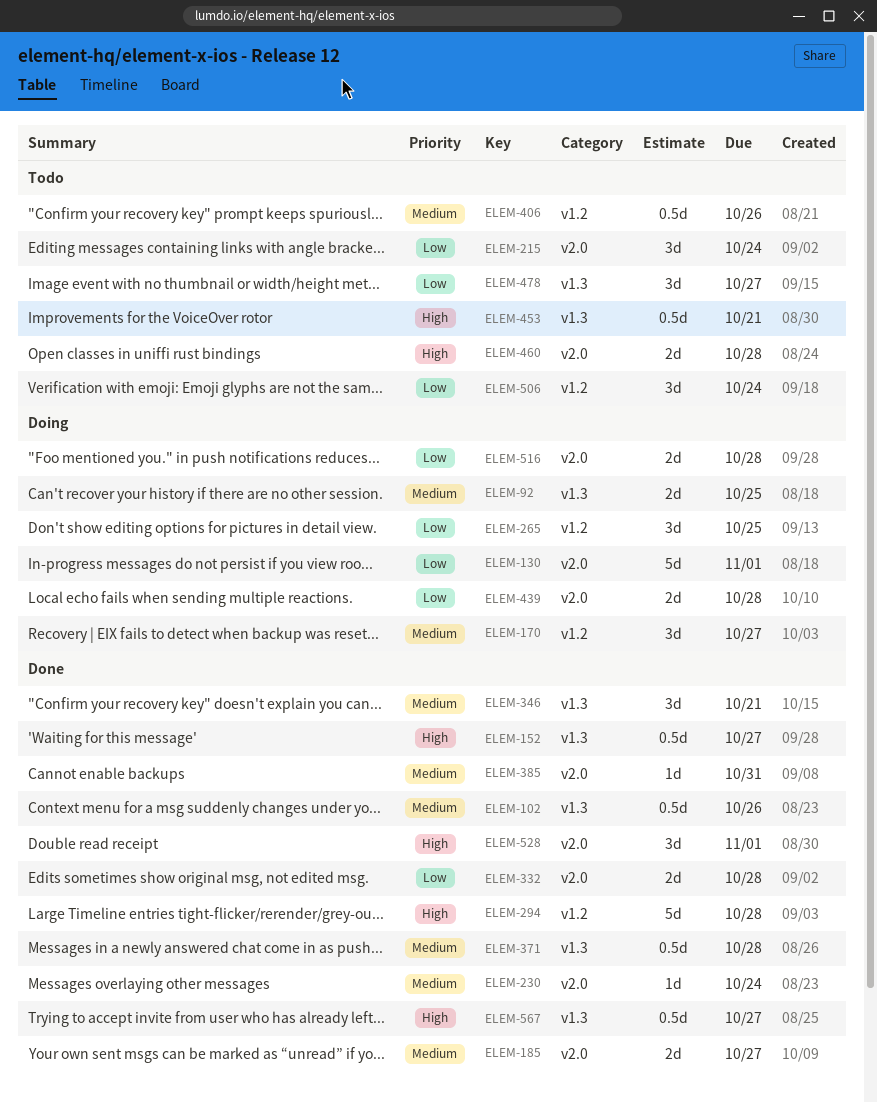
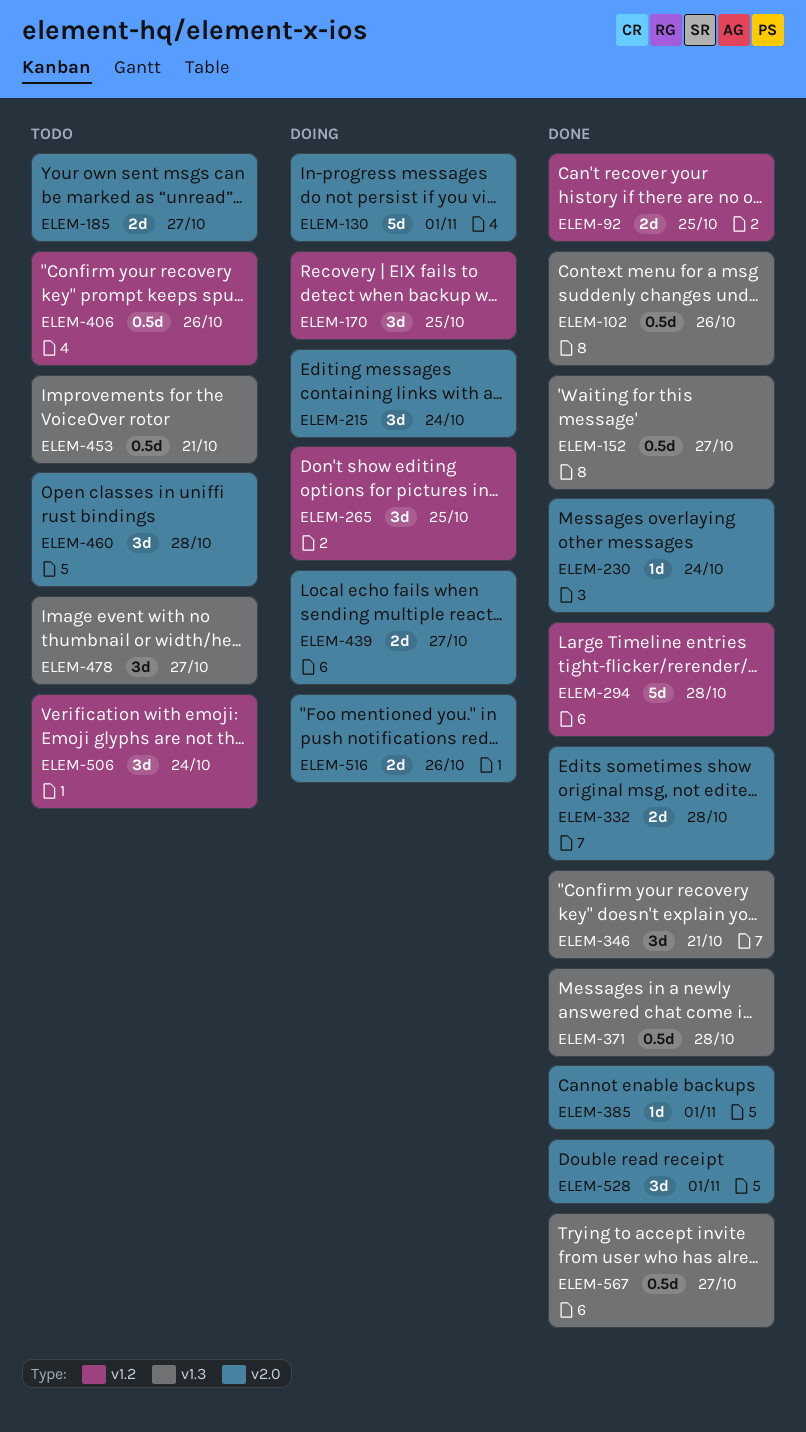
ELEM-92, status: Doing -> Done
ELEM-92, label: v1.3 -> v1.2
ELEM-170, due: Oct 27 -> Oct 25
ELEM-185, status: Done -> Todo
ELEM-215, status: Todo -> Doing
ELEM-385, due: Oct 31 -> Nov 1
ELEM-439, due: Oct 28 -> Oct 27
ELEM-460, estimate: 2d -> 3d
ELEM-516, due: Oct 28 -> Oct 26

